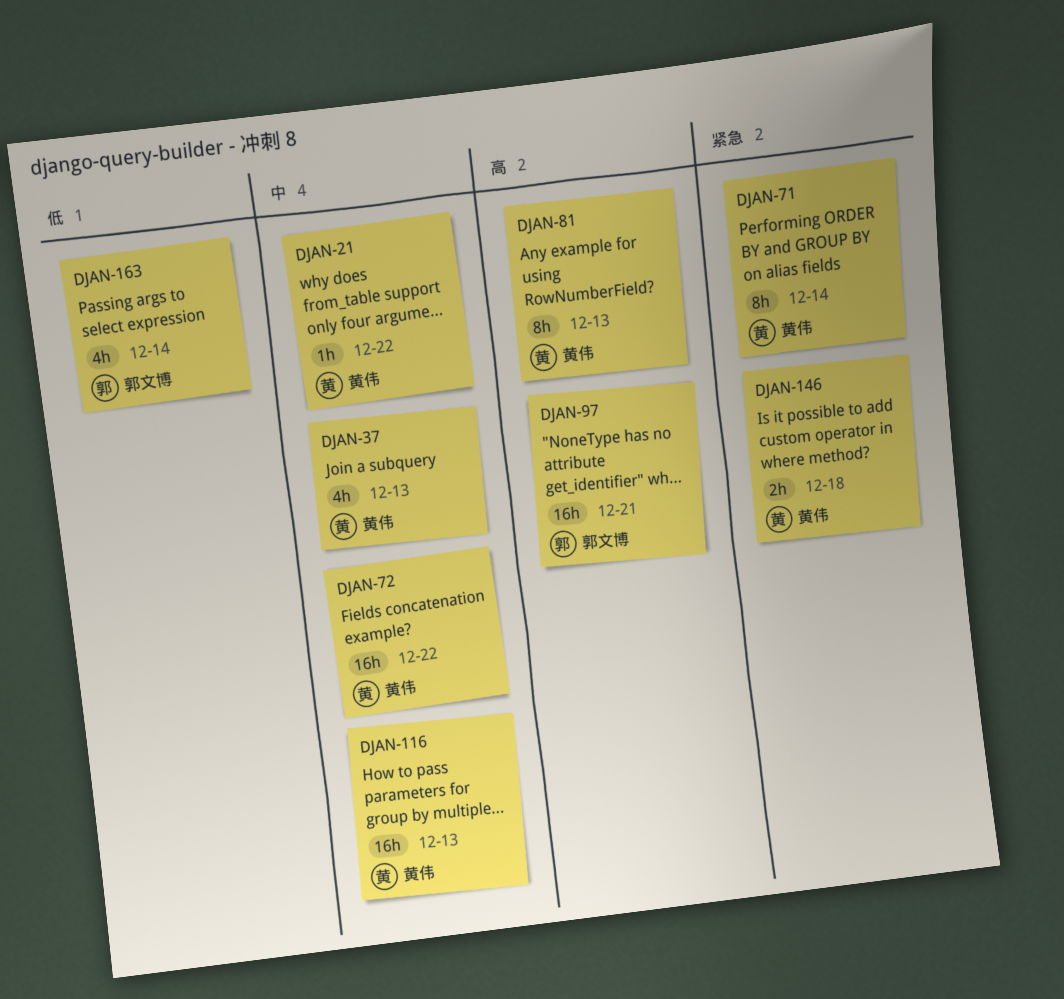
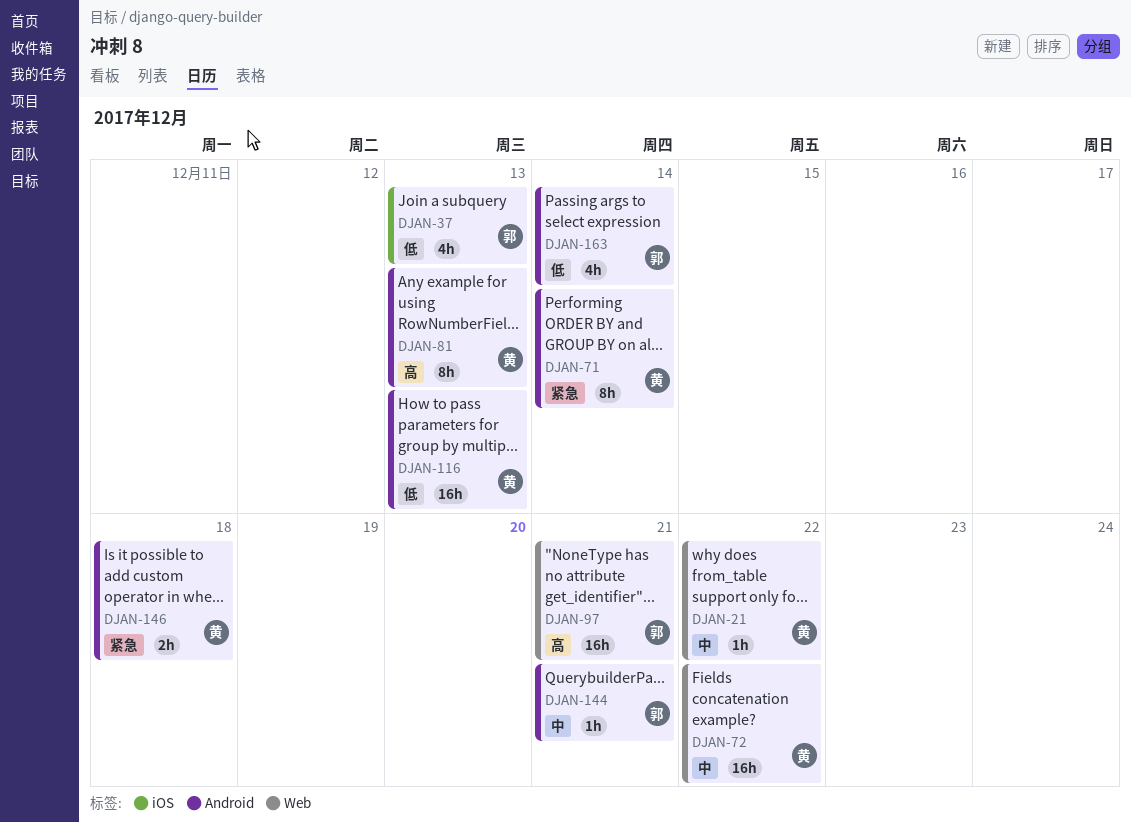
DJAN-37, owner: 黄伟 -> 郭文博
DJAN-37, priority: 中 -> 低
DJAN-116, priority: 中 -> 低
DJAN-144: none -> present

